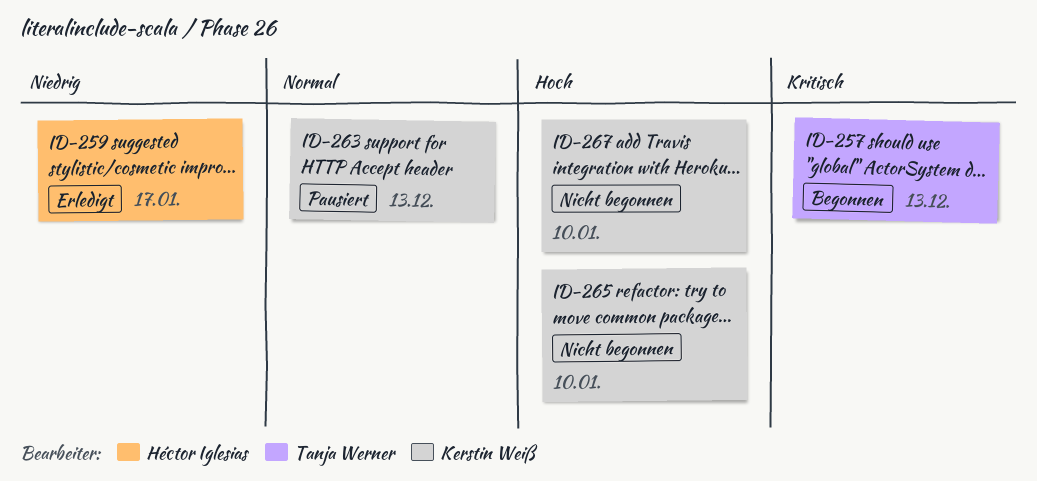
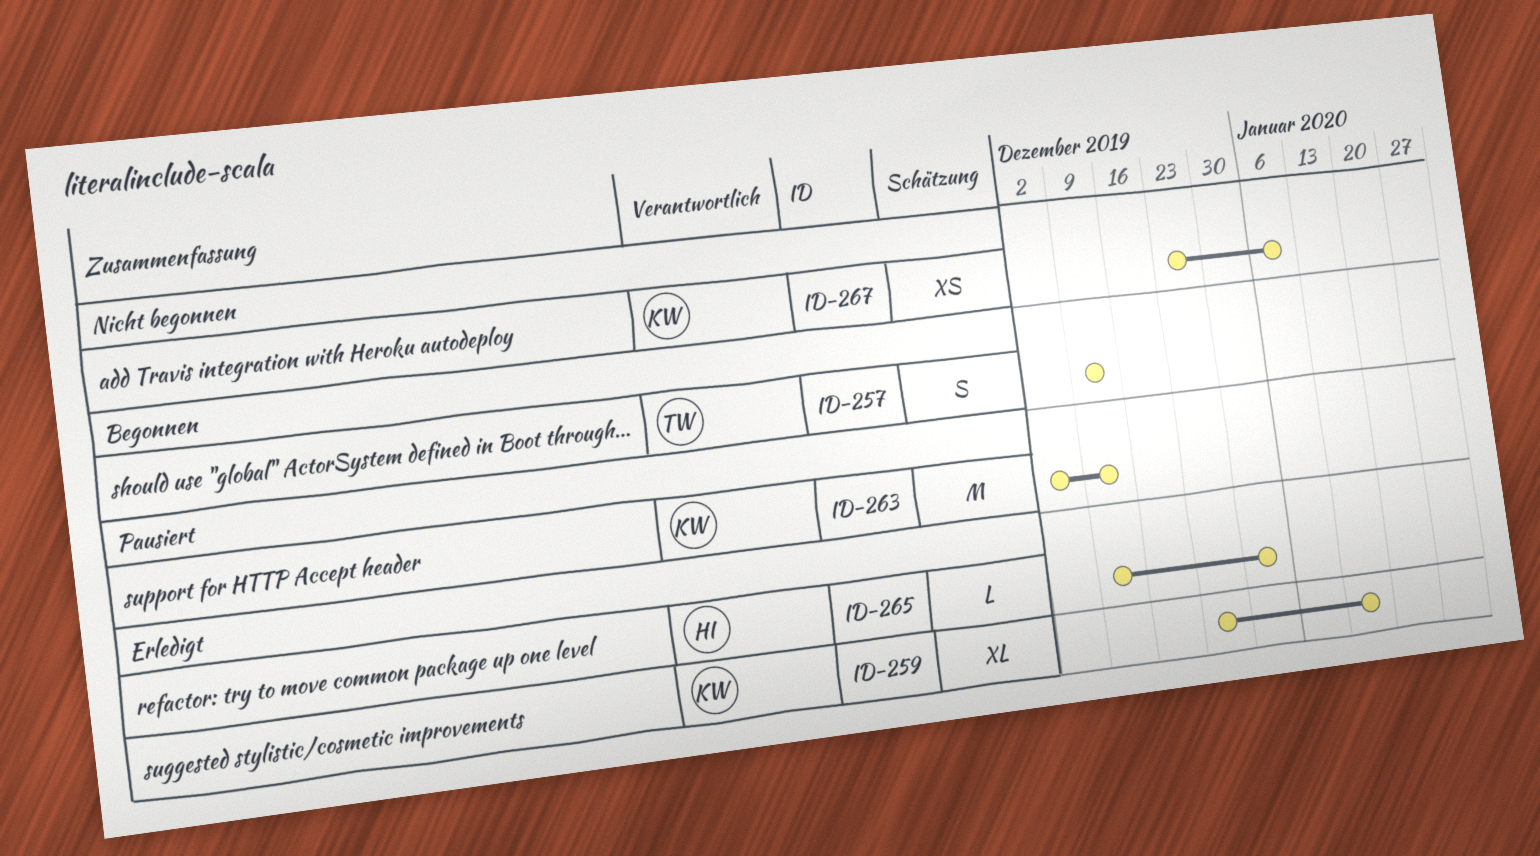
ID-259, owner: Héctor Iglesias -> Kerstin Weiß
ID-265, status: Nicht begonnen -> Erledigt
ID-265, owner: Kerstin Weiß -> Héctor Iglesias
ID-265, due: Jan 10 -> Jan 3

